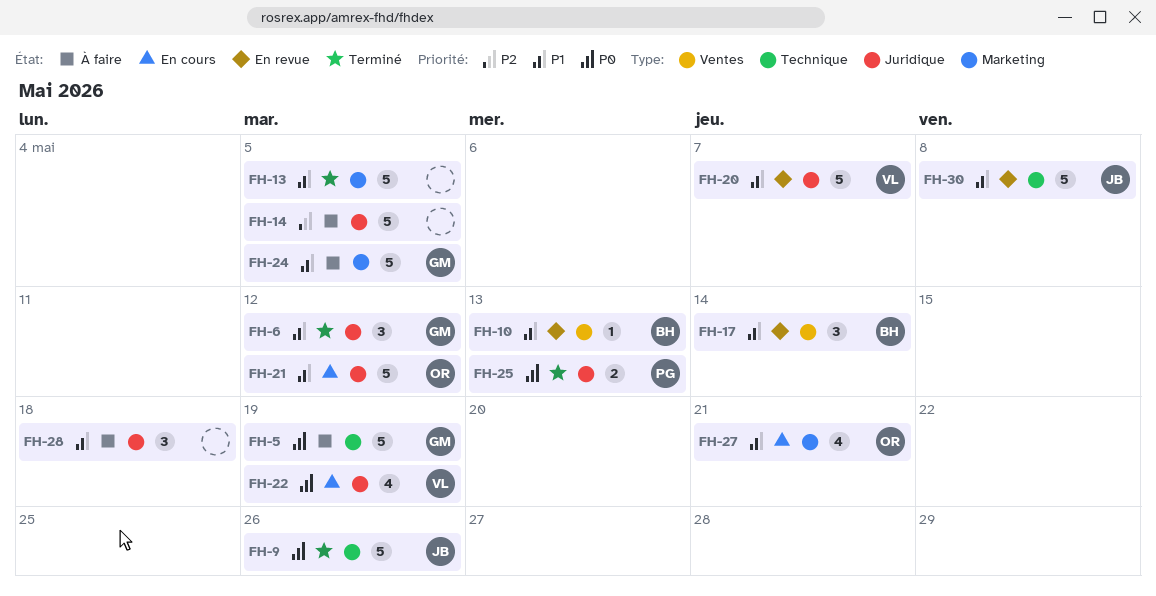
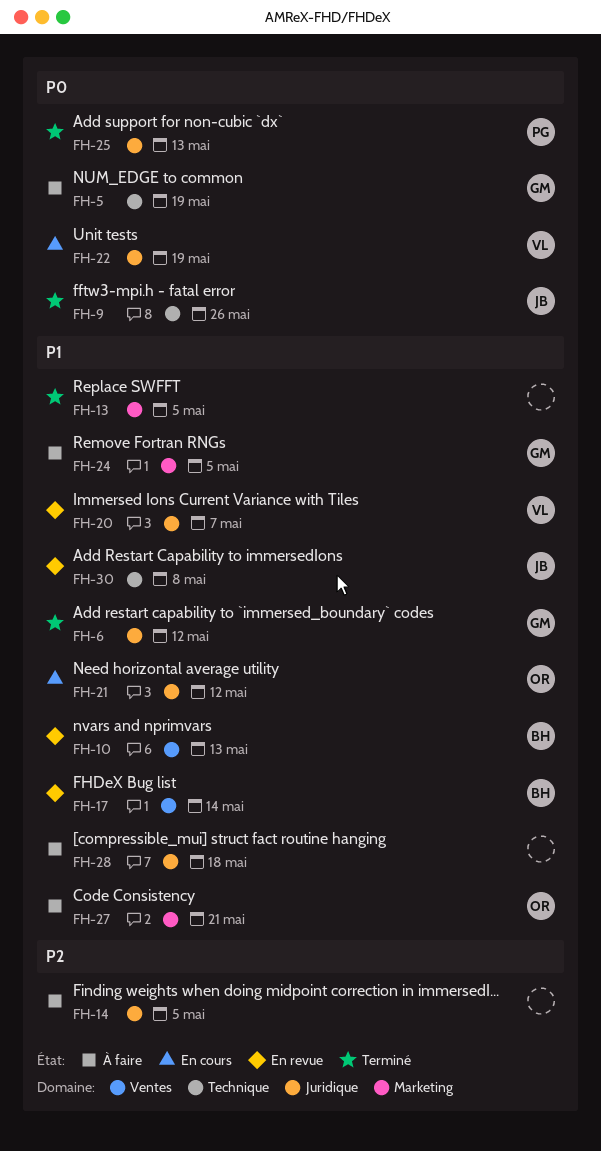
FH-27, status: En cours -> À faire

